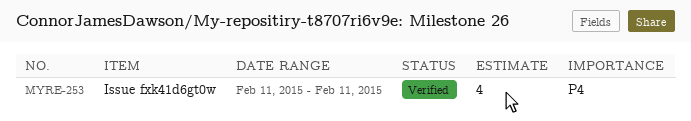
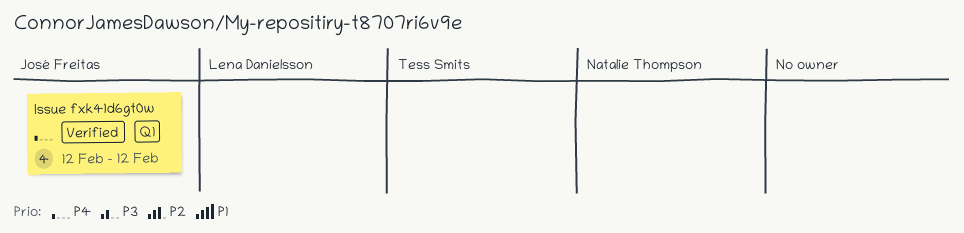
Issue fxk41d6gt0w, start: Feb 11 -> Feb 12
Issue fxk41d6gt0w, due: Feb 11 -> Feb 12

